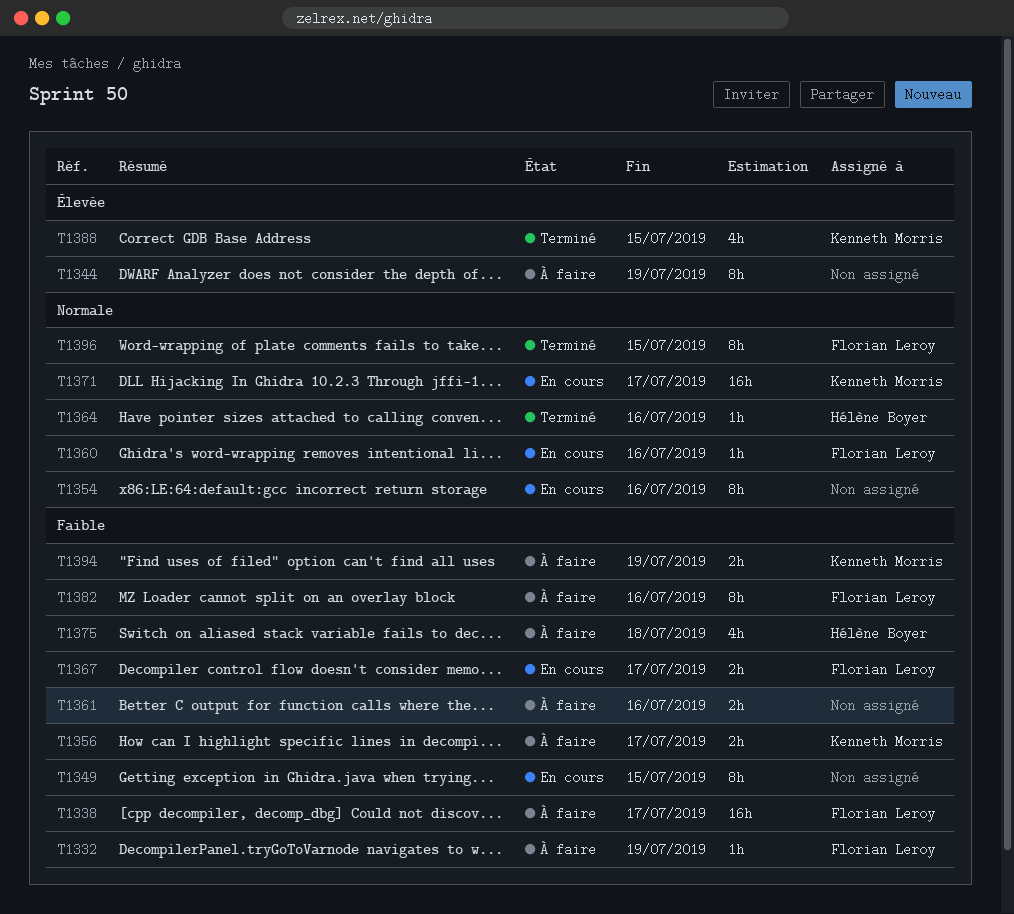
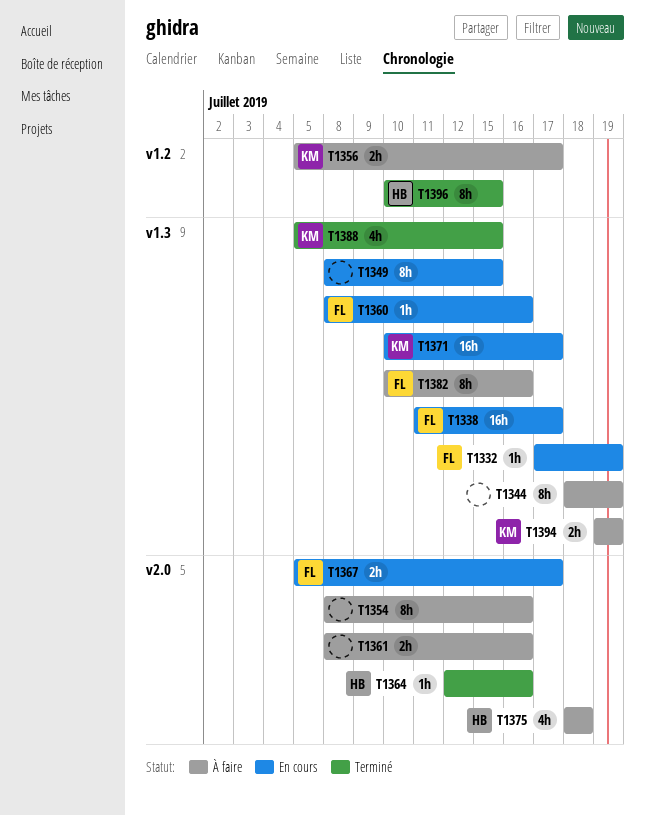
T1332, status: À faire -> En cours
T1338, status: À faire -> En cours
T1354, status: En cours -> À faire
T1396, owner: Florian Leroy -> Hélène Boyer

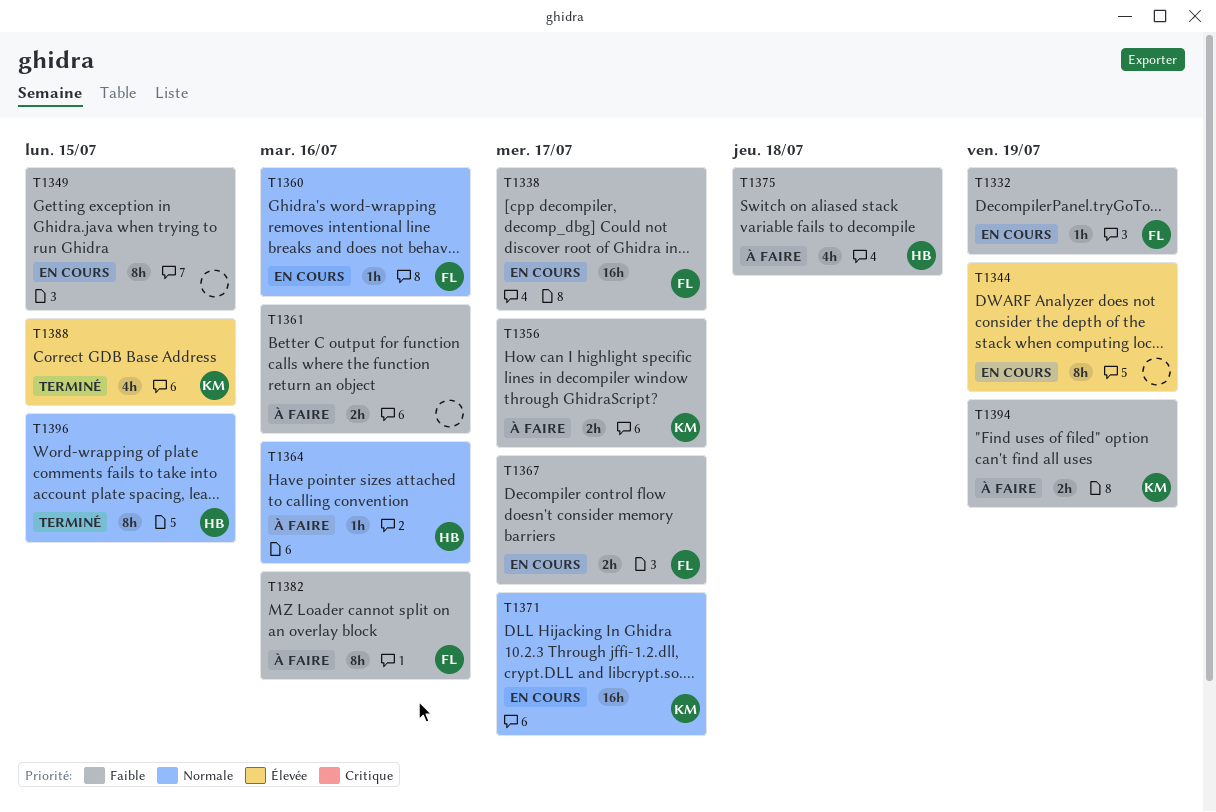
T1344, status: À faire -> En cours
T1354: present -> none
T1364, status: Terminé -> À faire

